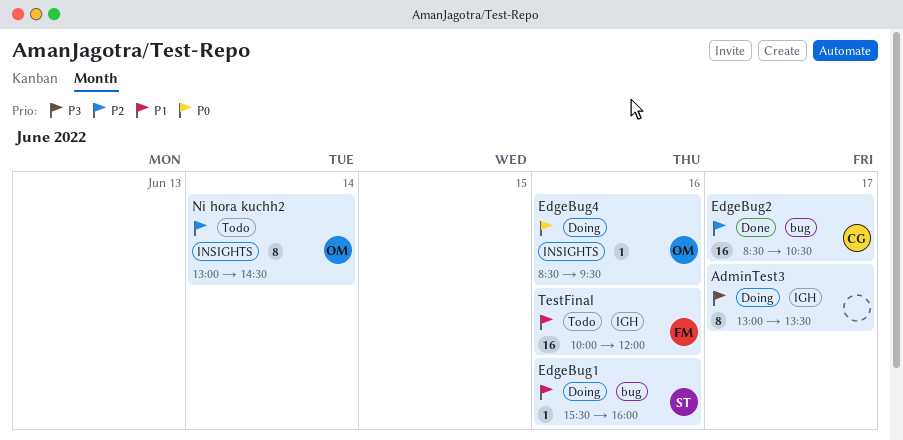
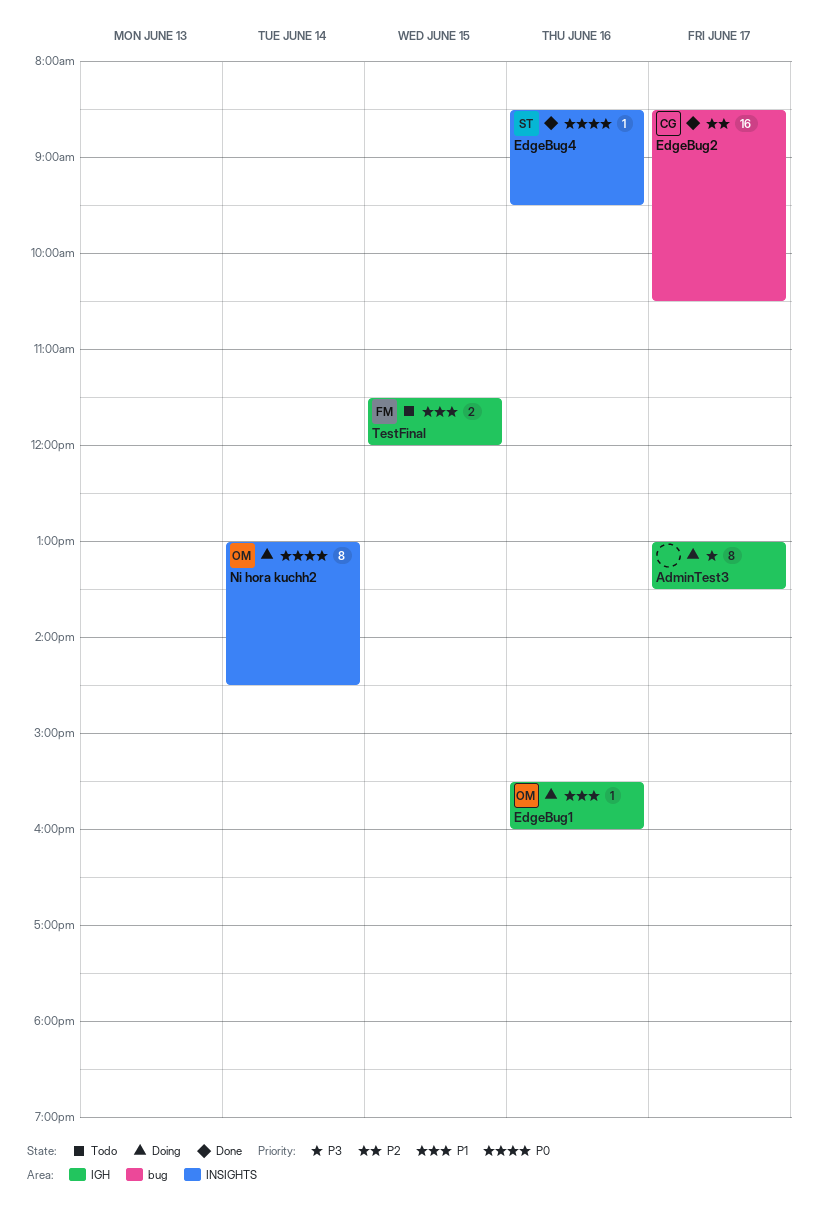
EdgeBug1, owner: ST -> OM
EdgeBug1, label: bug -> IGH
EdgeBug4, status: Doing -> Done
EdgeBug4, owner: OM -> ST
Ni hora kuchh2, status: Todo -> Doing
Ni hora kuchh2, priority: P2 -> P0
TestFinal, estimate: 16 -> 2
TestFinal, day: Jun 16 -> Jun 15
TestFinal, begins: 10:00 -> 11:30

